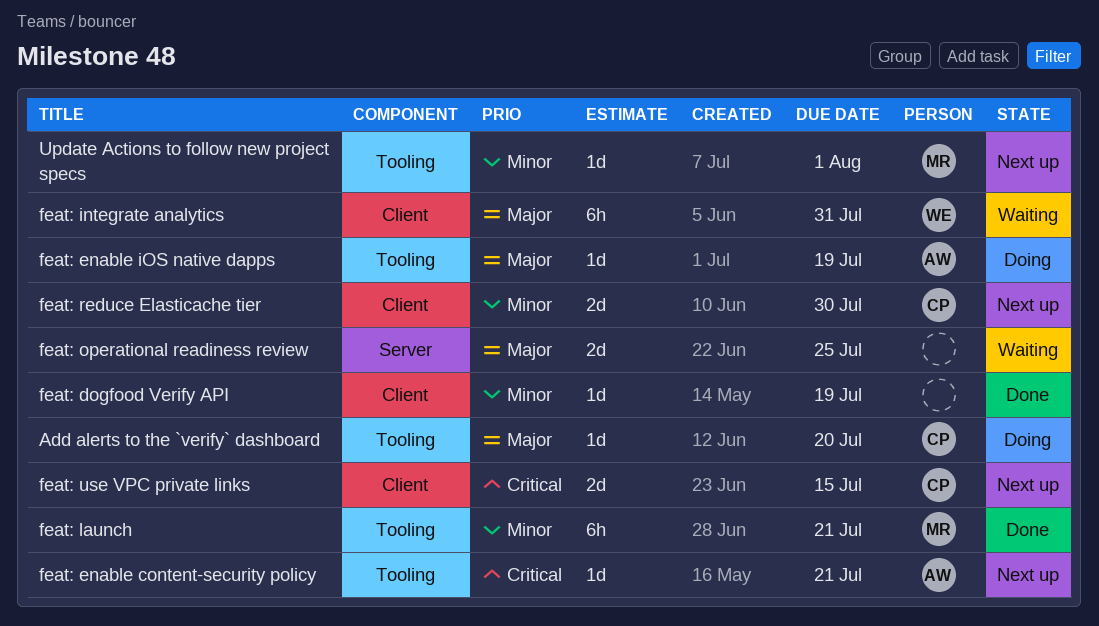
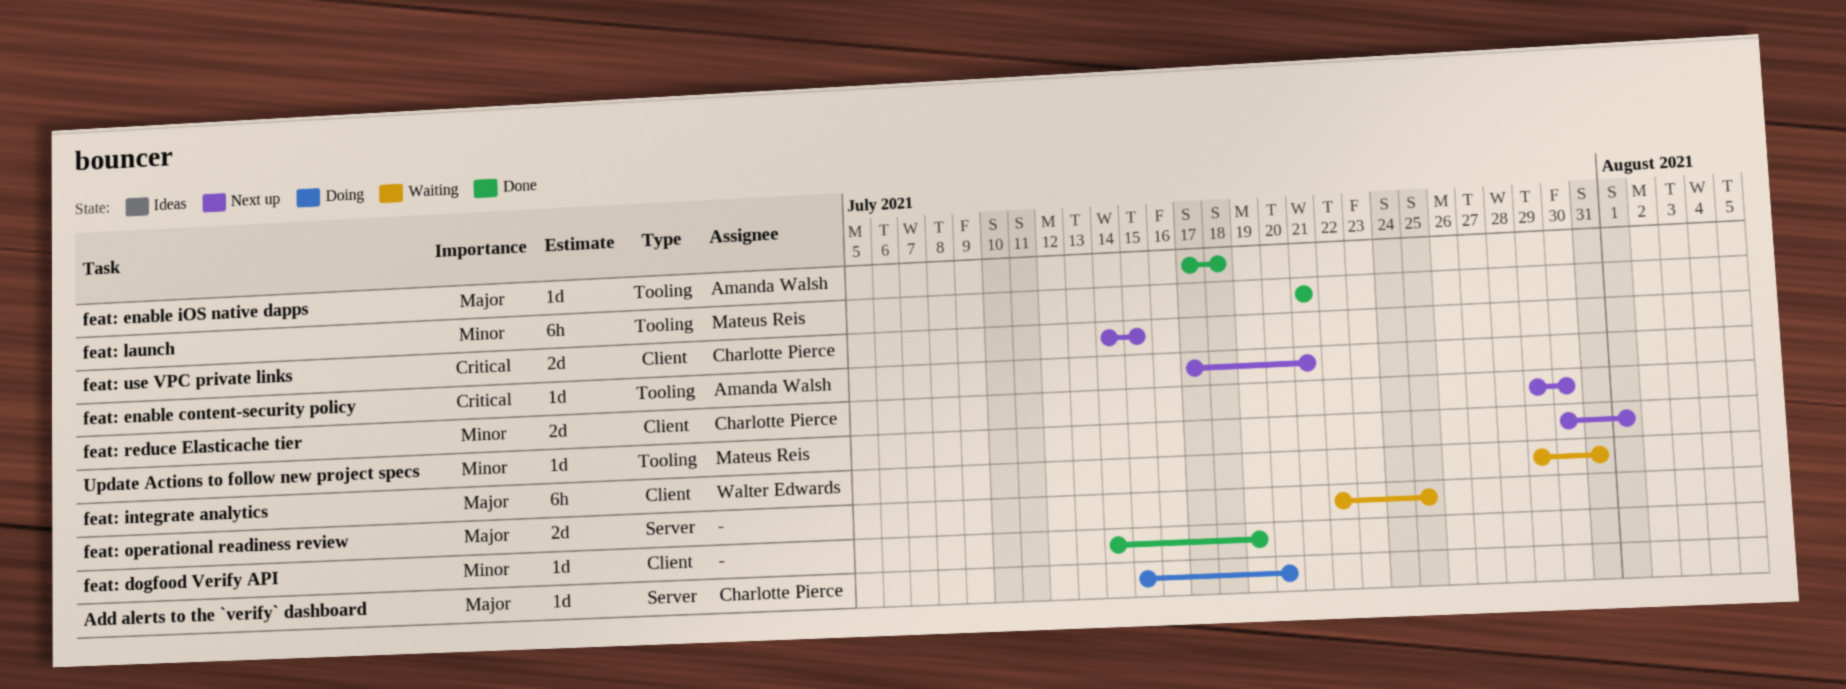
Add alerts to the `verify` dashboard, label: Tooling -> Server
feat: enable iOS native dapps, status: Doing -> Done
feat: enable iOS native dapps, due: Jul 19 -> Jul 18

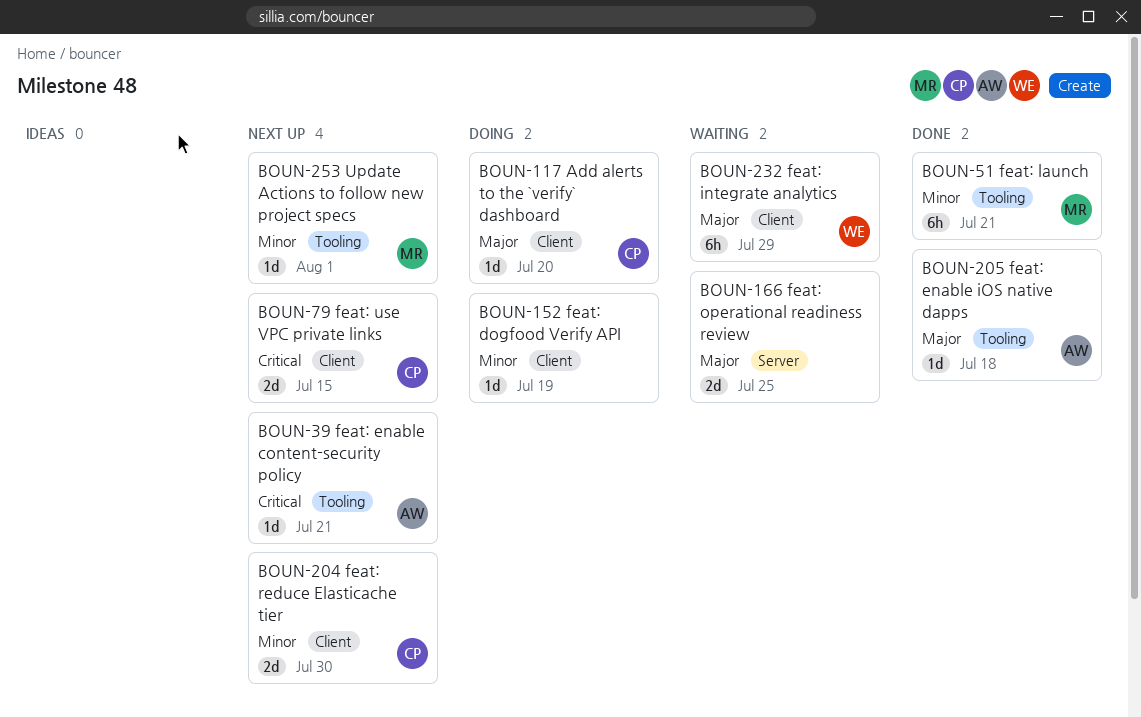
Add alerts to the `verify` dashboard, label: Server -> Client
feat: dogfood Verify API, status: Done -> Doing
feat: integrate analytics, due: Jul 31 -> Jul 29

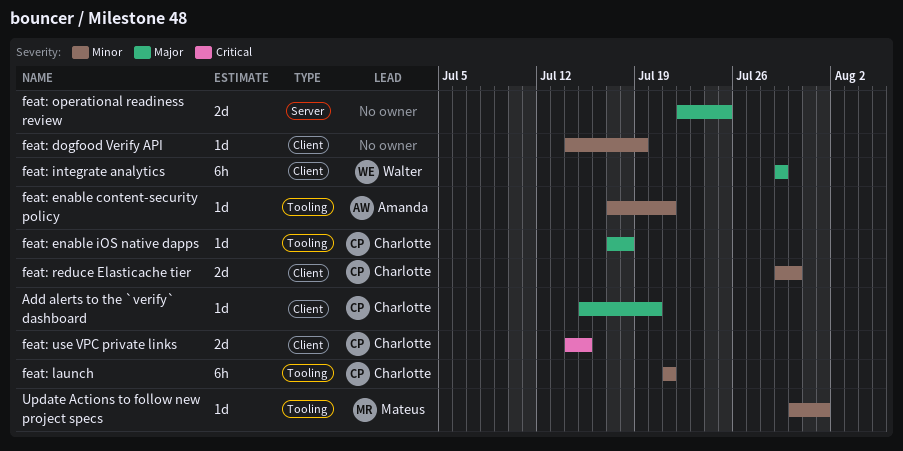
feat: enable content-security policy, priority: Critical -> Minor
feat: enable iOS native dapps, owner: Amanda -> Charlotte
feat: launch, owner: Mateus -> Charlotte

